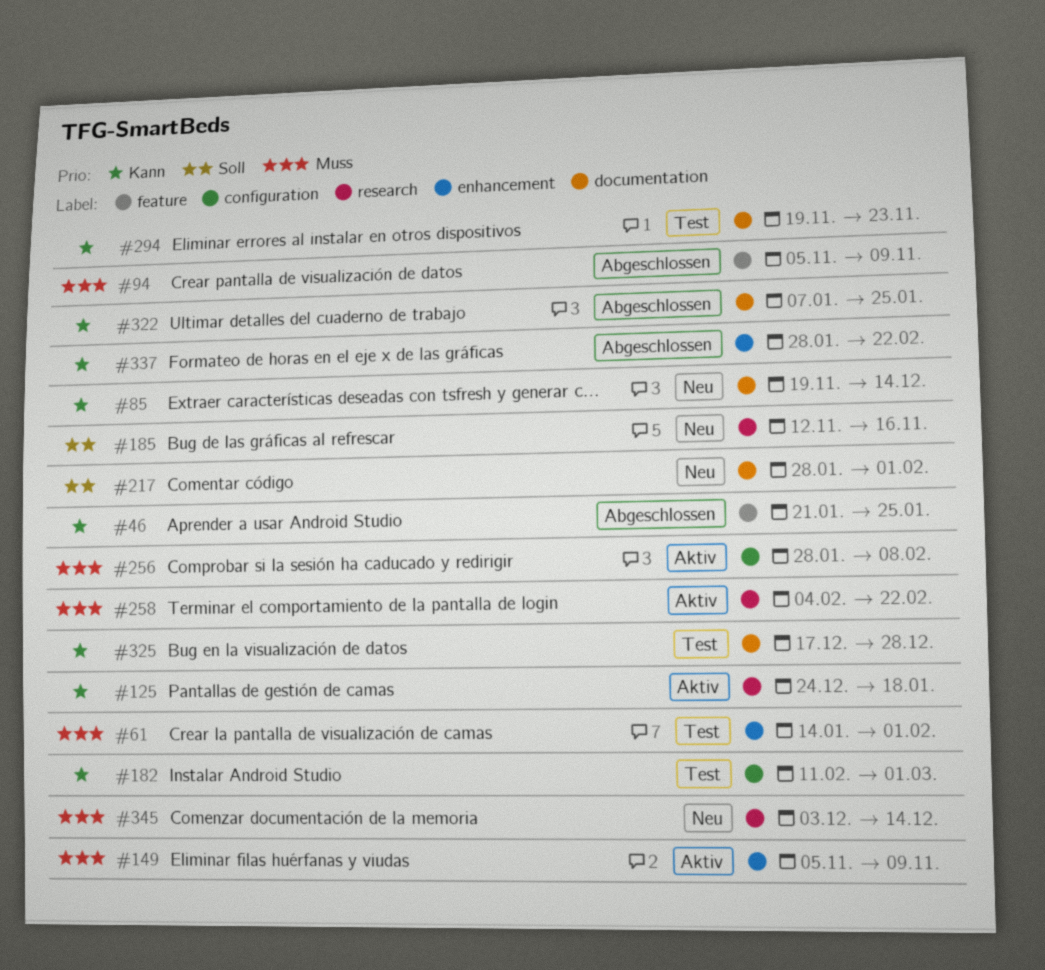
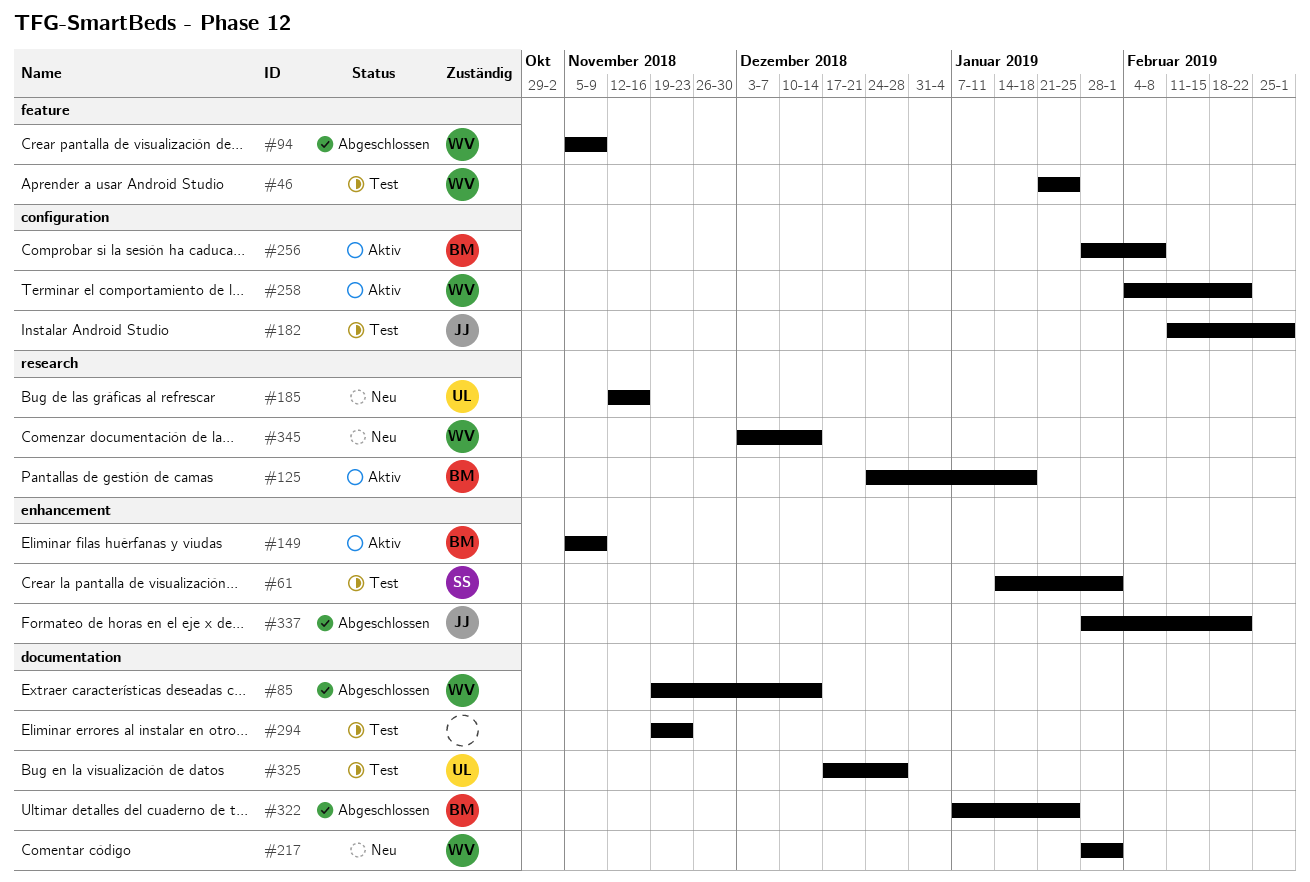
#46, status: Abgeschlossen -> Test
#85, status: Neu -> Abgeschlossen
#258, label: research -> configuration

